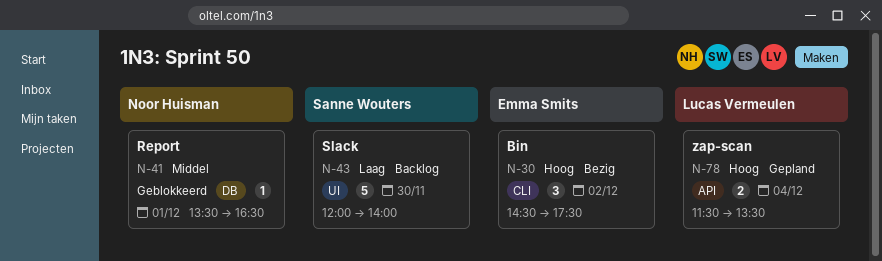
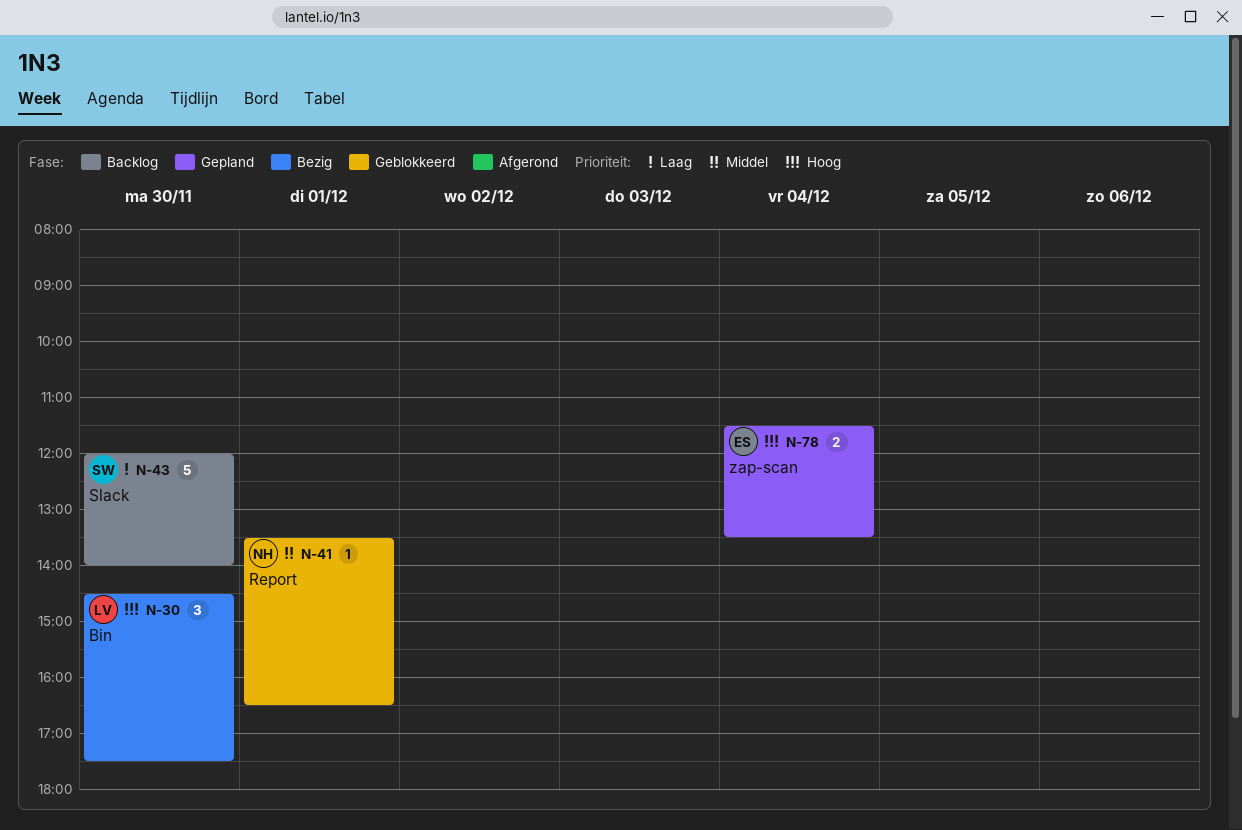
N-30, owner: Emma Smits -> Lucas Vermeulen
N-30, day: Dec 2 -> Nov 30
N-78, owner: Lucas Vermeulen -> Emma Smits

